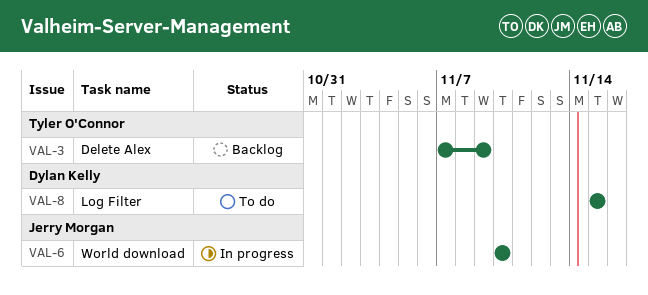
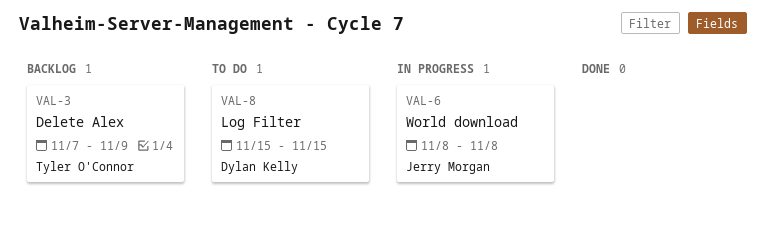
VAL-6, start: Nov 10 -> Nov 8
VAL-6, due: Nov 10 -> Nov 8

